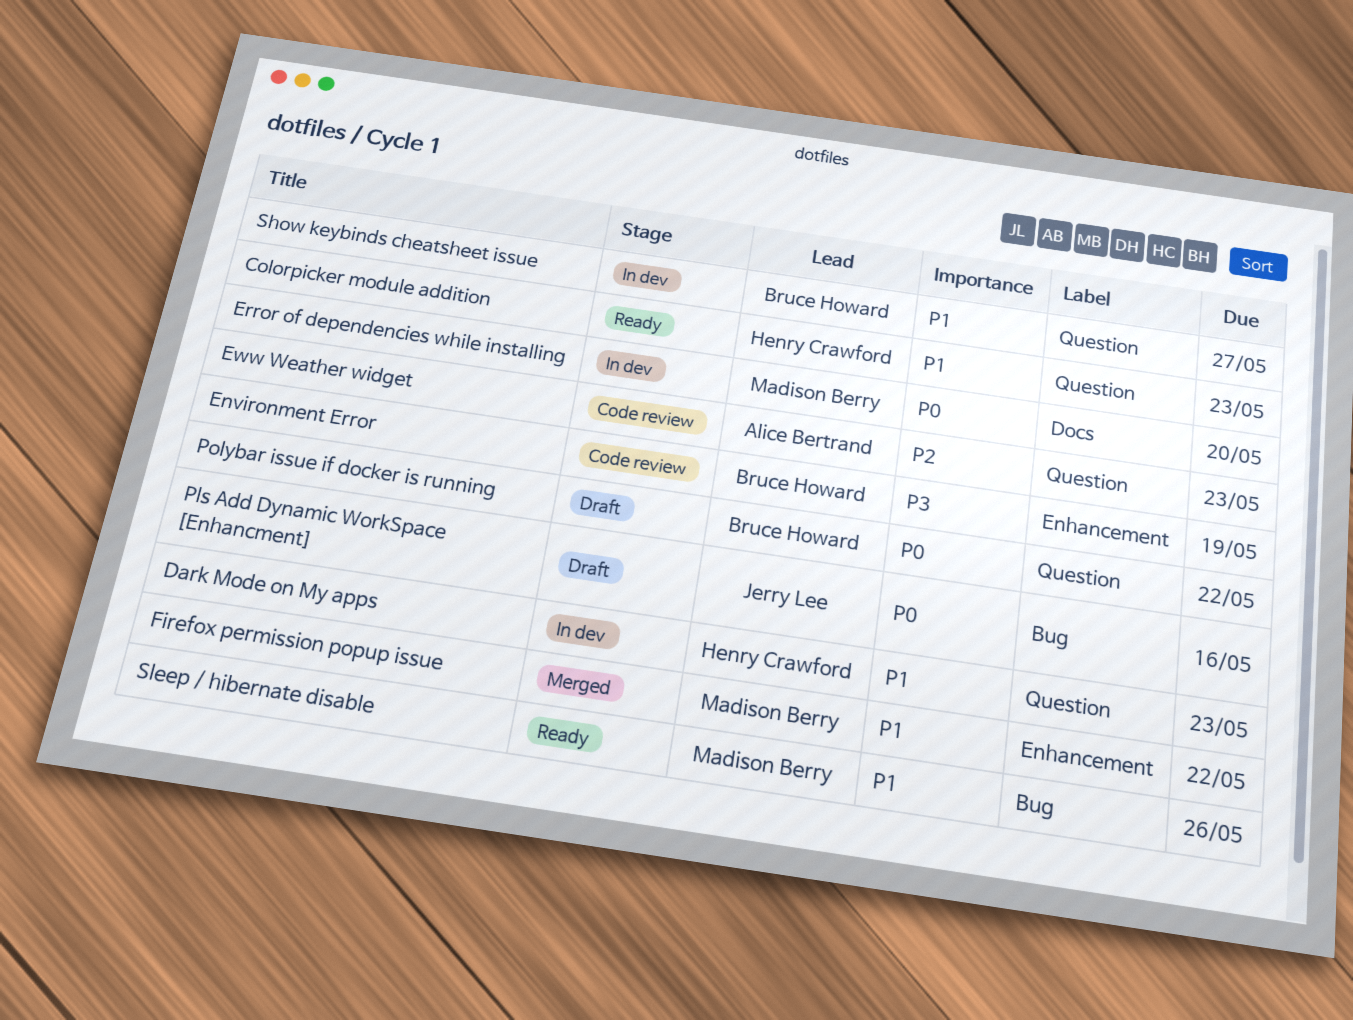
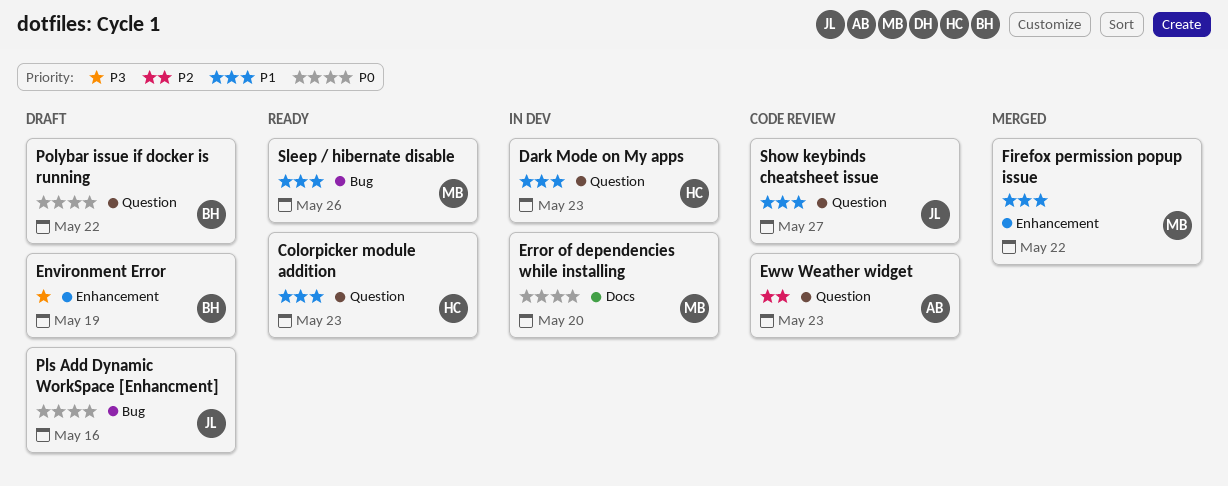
Environment Error, status: Code review -> Draft
Show keybinds cheatsheet issue, status: In dev -> Code review
Show keybinds cheatsheet issue, owner: Bruce Howard -> Jerry Lee

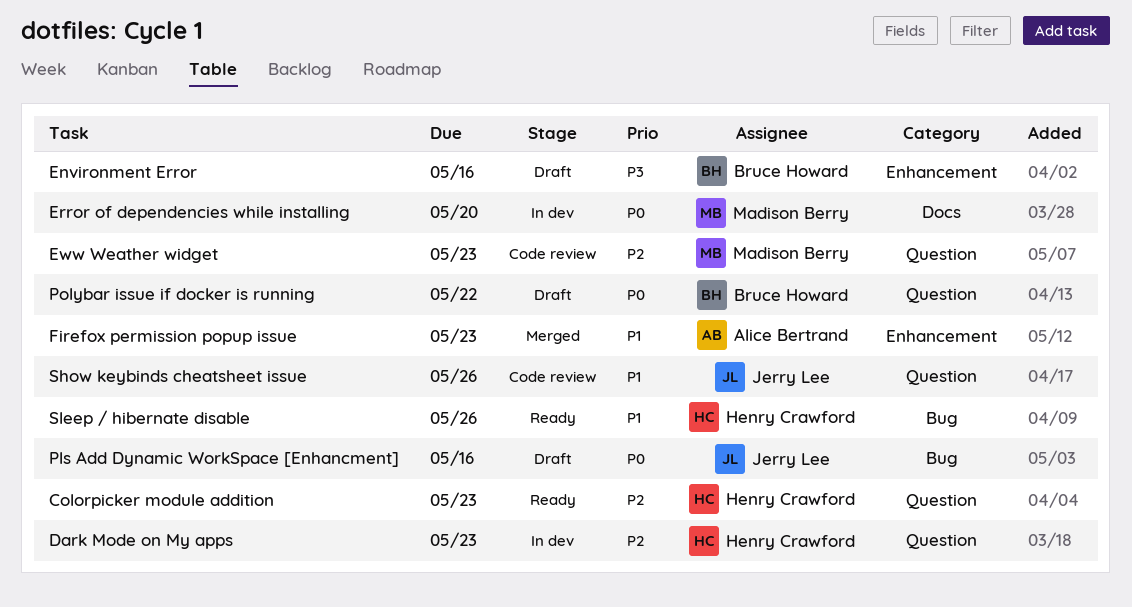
Colorpicker module addition, priority: P1 -> P2
Dark Mode on My apps, priority: P1 -> P2
Environment Error, due: May 19 -> May 16
Eww Weather widget, owner: Alice Bertrand -> Madison Berry
Firefox permission popup issue, owner: Madison Berry -> Alice Bertrand
Firefox permission popup issue, due: May 22 -> May 23
Show keybinds cheatsheet issue, due: May 27 -> May 26
Sleep / hibernate disable, owner: Madison Berry -> Henry Crawford

